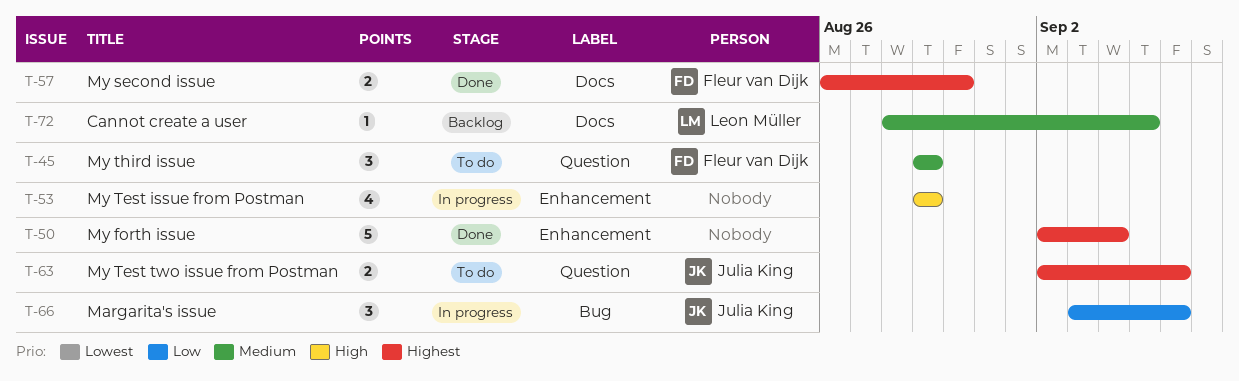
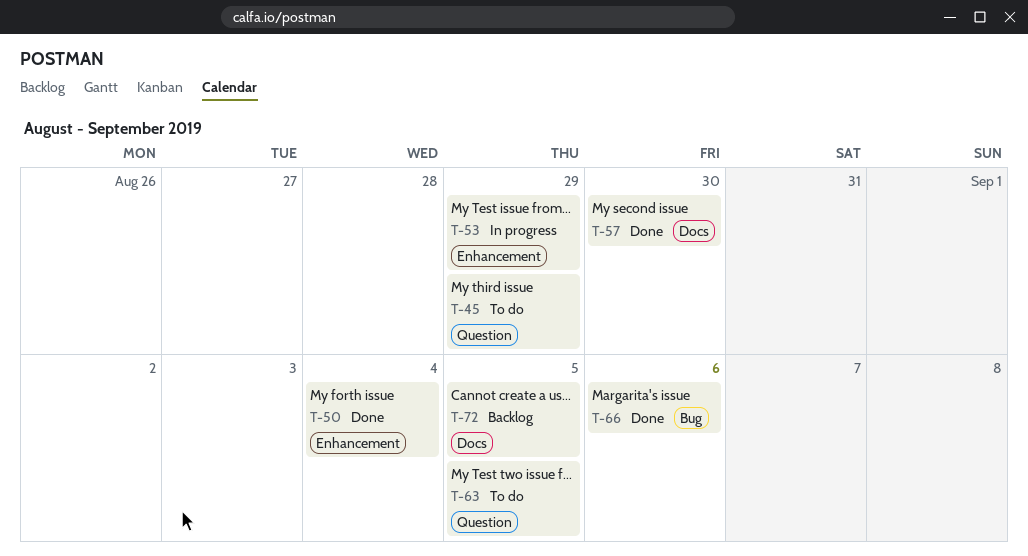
T-63, due: Sep 6 -> Sep 5
T-66, status: In progress -> Done

